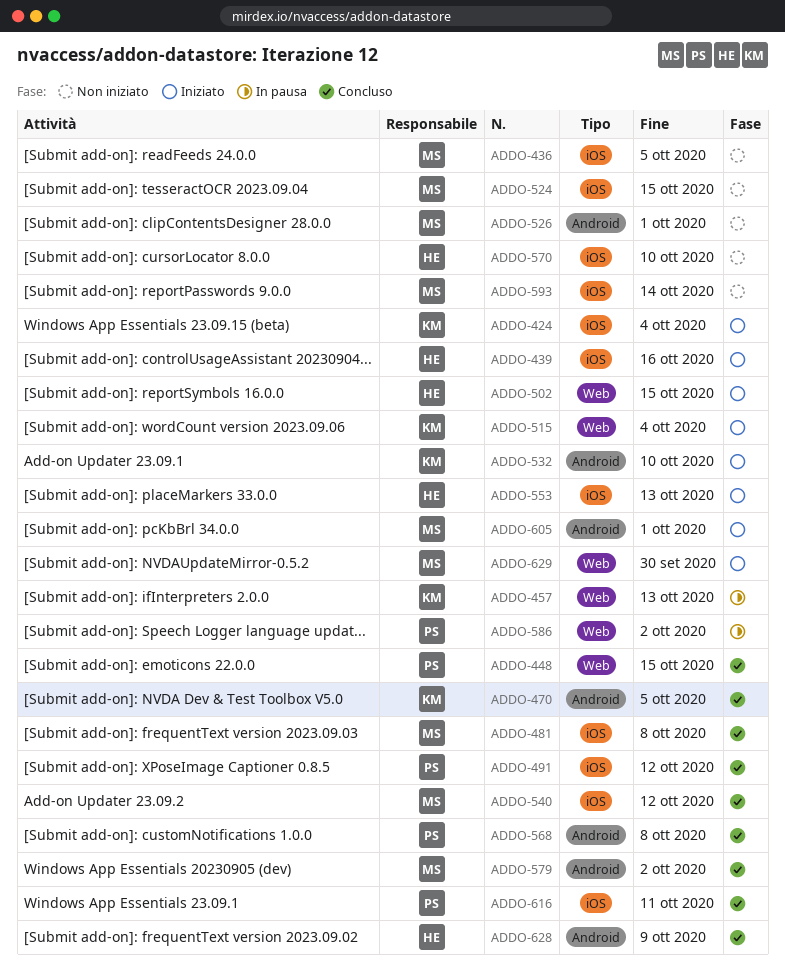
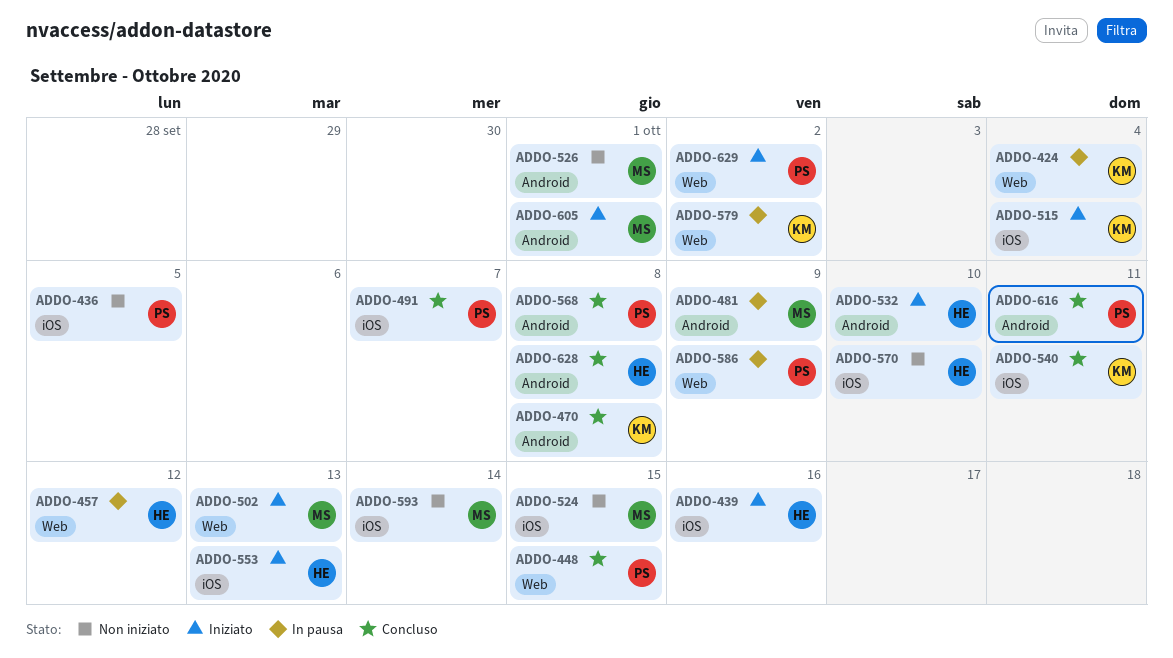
ADDO-424, status: Iniziato -> In pausa
ADDO-424, label: iOS -> Web
ADDO-436, owner: MS -> PS
ADDO-457, owner: KM -> HE
ADDO-457, due: Oct 13 -> Oct 12
ADDO-470, due: Oct 5 -> Oct 8
ADDO-481, status: Concluso -> In pausa
ADDO-481, label: iOS -> Android
ADDO-481, due: Oct 8 -> Oct 9
ADDO-491, due: Oct 12 -> Oct 7
ADDO-502, owner: HE -> MS
ADDO-502, due: Oct 15 -> Oct 13
ADDO-515, label: Web -> iOS
ADDO-532, owner: KM -> HE
ADDO-540, owner: MS -> KM
ADDO-540, due: Oct 12 -> Oct 11
ADDO-579, status: Concluso -> In pausa
ADDO-579, owner: MS -> KM
ADDO-579, label: Android -> Web
ADDO-586, due: Oct 2 -> Oct 9
ADDO-616, label: iOS -> Android
ADDO-628, due: Oct 9 -> Oct 8
ADDO-629, owner: MS -> PS
ADDO-629, due: Sep 30 -> Oct 2

